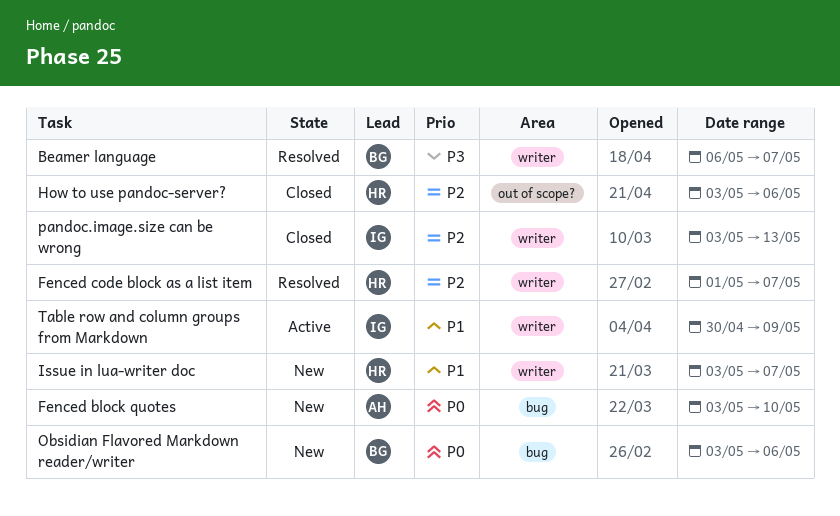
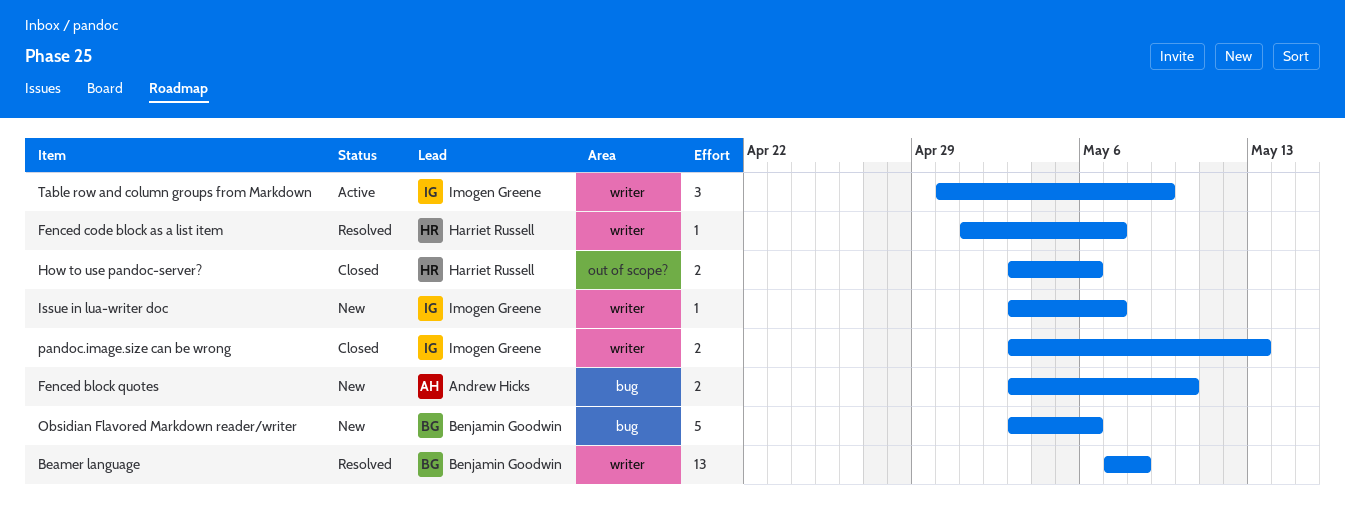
Beamer language, start: May 6 -> May 7
Beamer language, due: May 7 -> May 8
Issue in lua-writer doc, owner: Harriet Russell -> Imogen Greene

